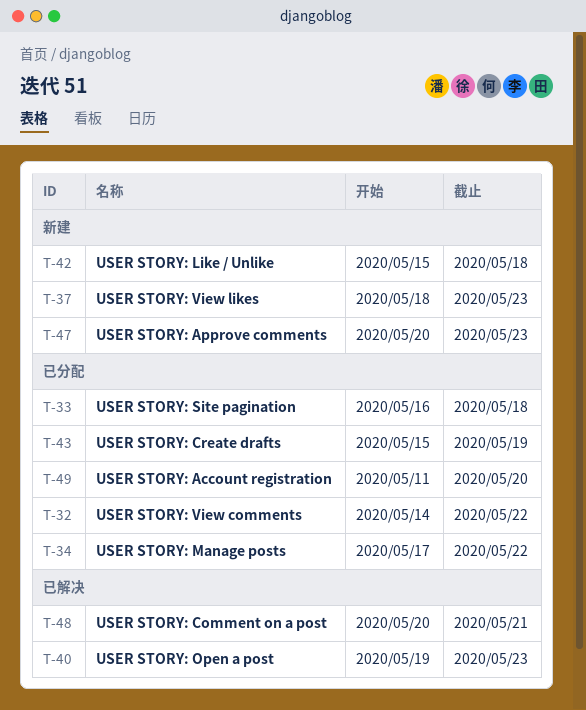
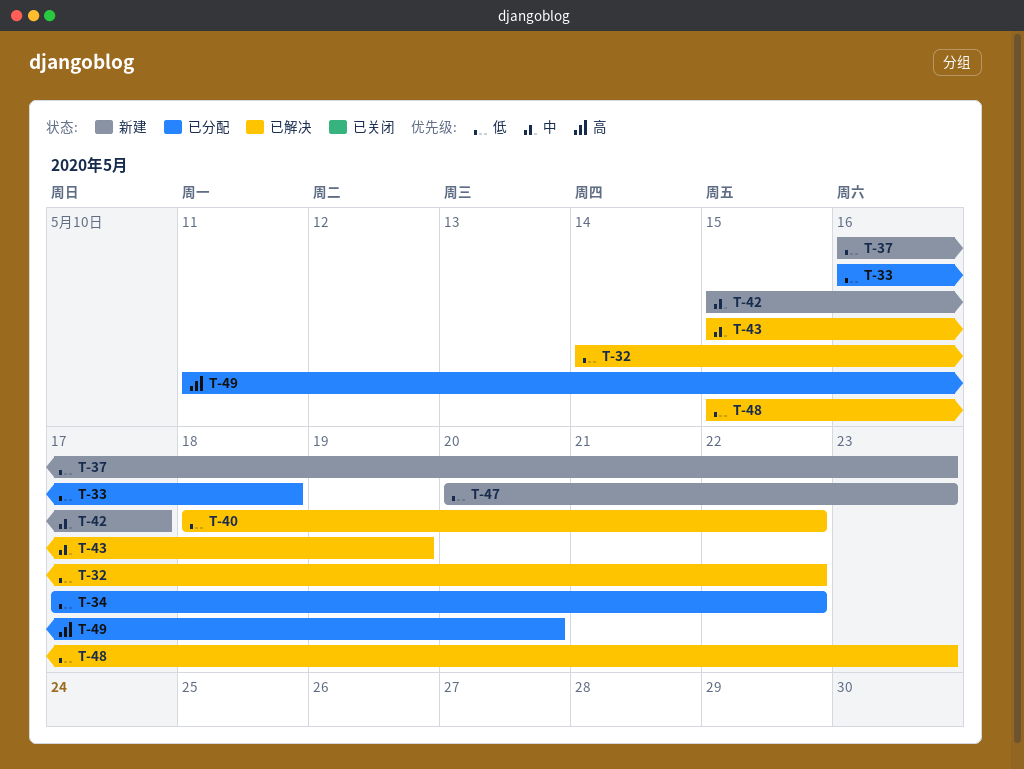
T-32, status: 已分配 -> 已解决
T-37, start: May 18 -> May 16
T-40, start: May 19 -> May 18
T-40, due: May 23 -> May 22
T-42, due: May 18 -> May 17
T-43, status: 已分配 -> 已解决
T-48, start: May 20 -> May 15
T-48, due: May 21 -> May 23

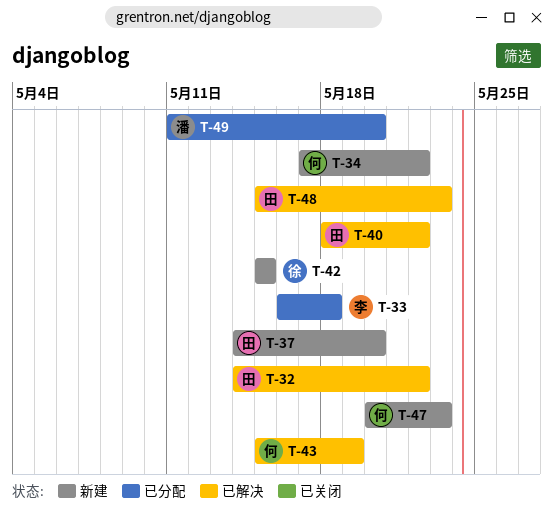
T-34, status: 已分配 -> 新建
T-37, start: May 16 -> May 14
T-37, due: May 23 -> May 20
T-42, due: May 17 -> May 15

